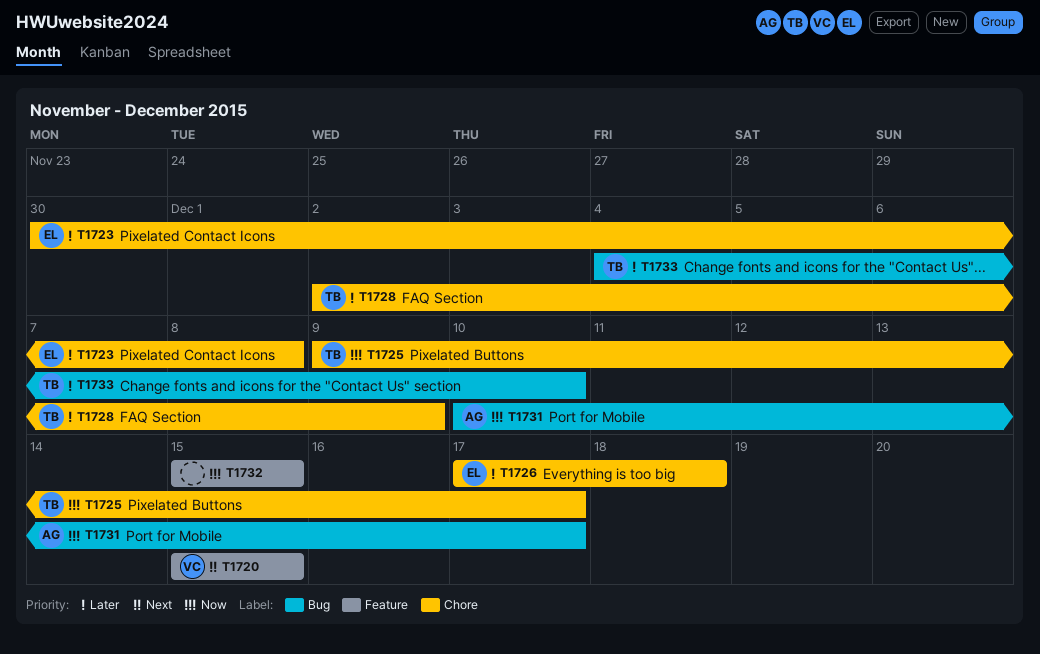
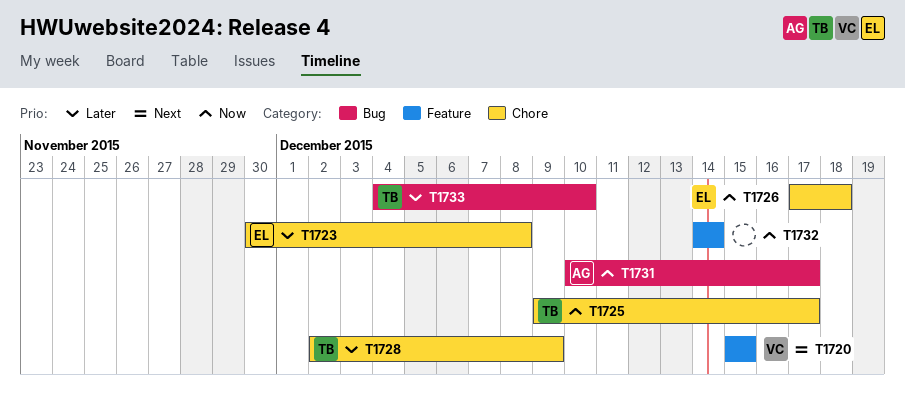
T1726, priority: Later -> Now
T1732, start: Dec 15 -> Dec 14
T1732, due: Dec 15 -> Dec 14

